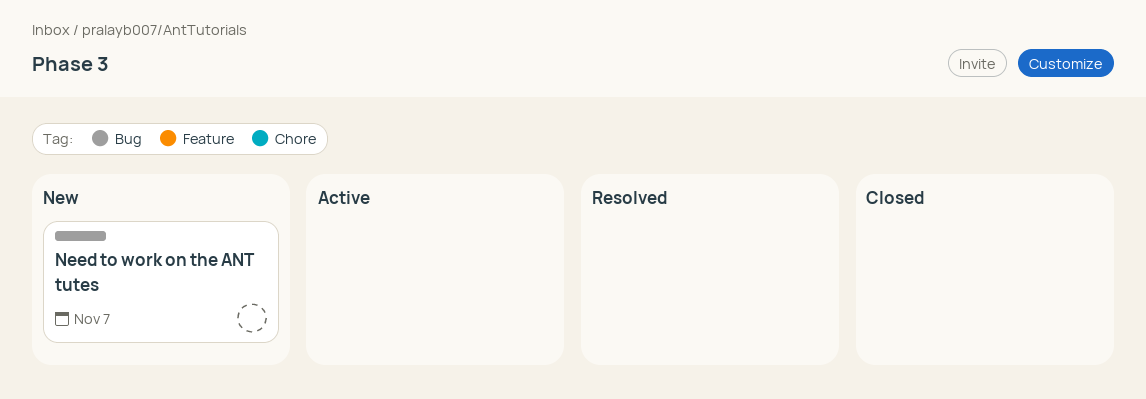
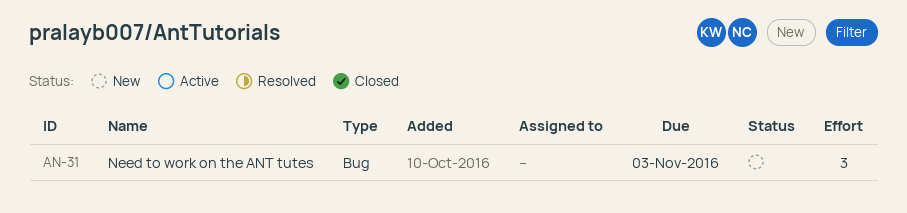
Need to work on the ANT tutes, due: Nov 7 -> Nov 3

